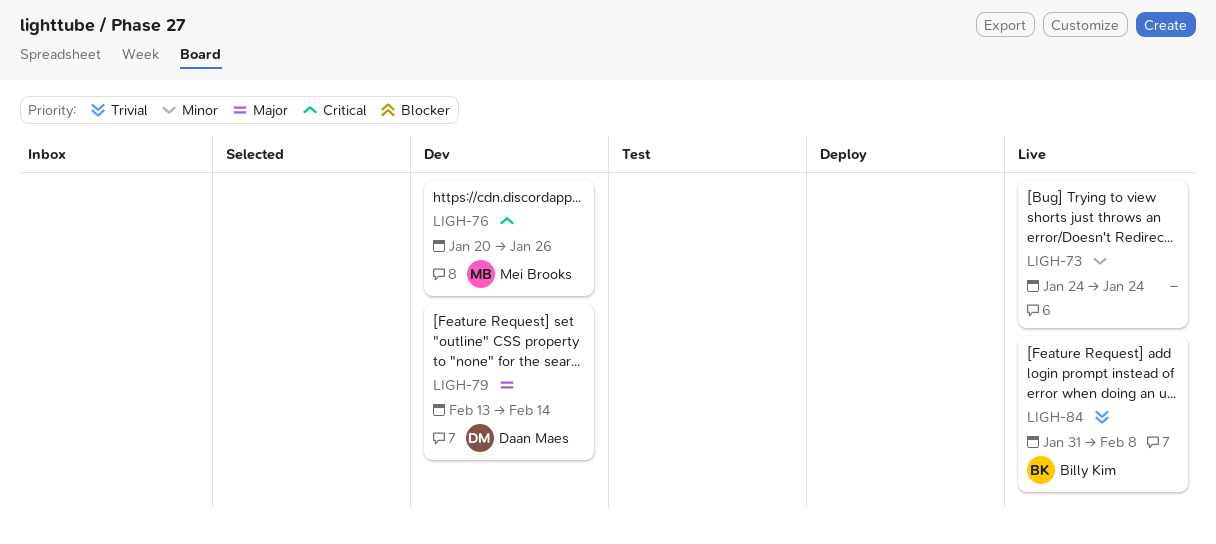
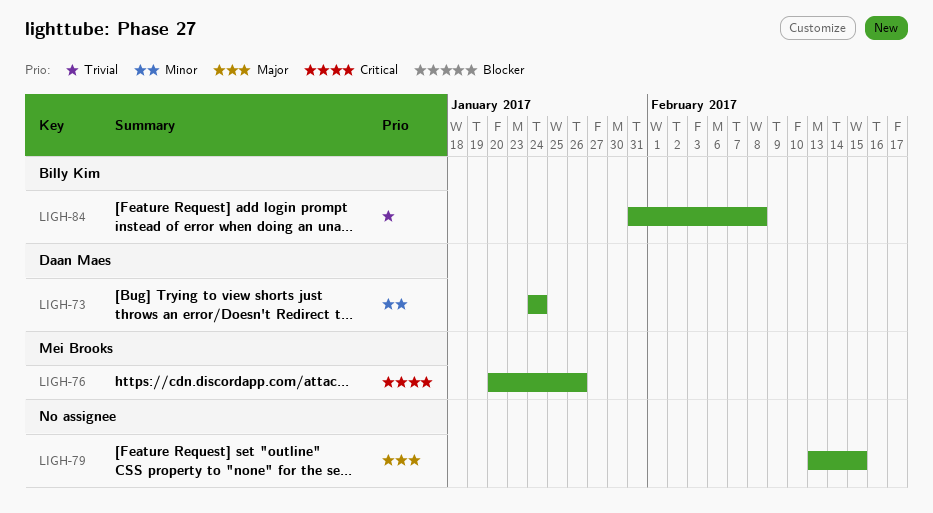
LIGH-73, owner: none -> Daan Maes
LIGH-79, owner: Daan Maes -> none
LIGH-79, due: Feb 14 -> Feb 15

